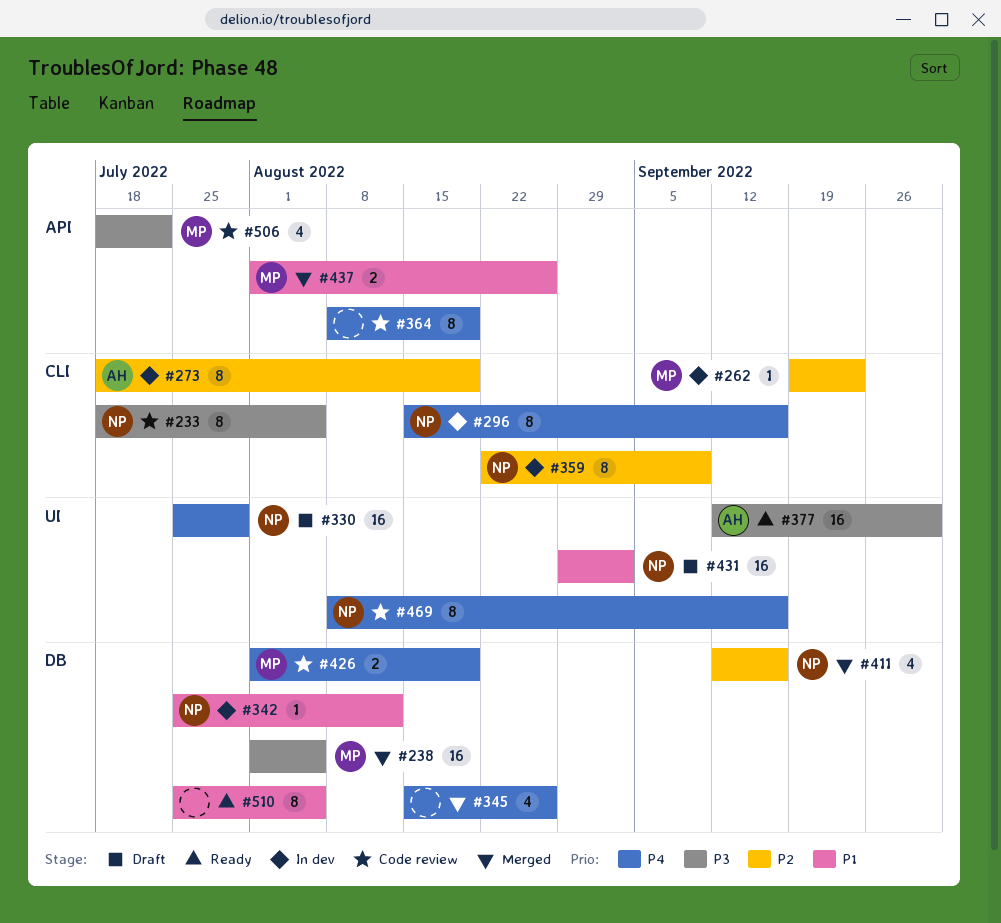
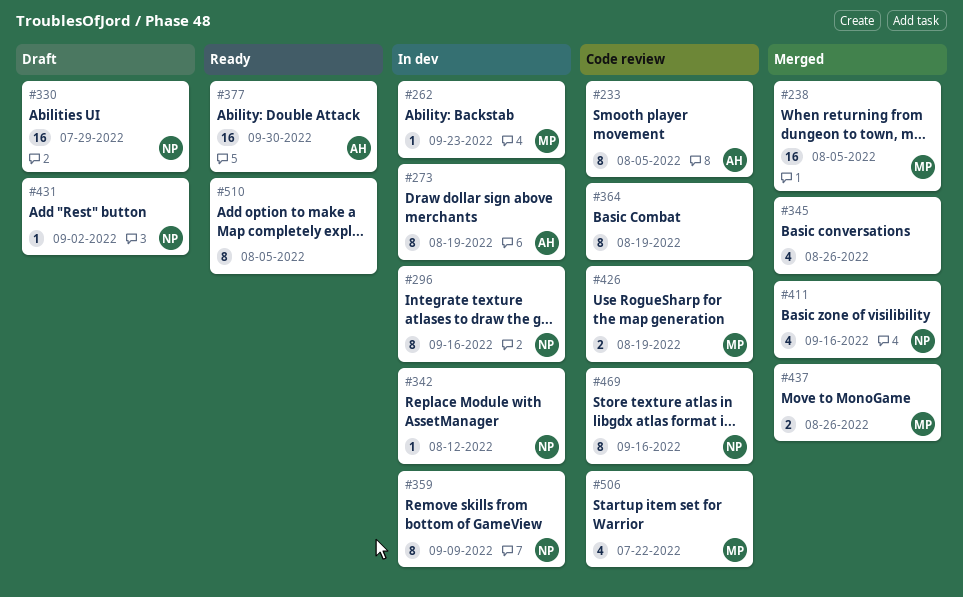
#233, owner: NP -> AH
#431, estimate: 16 -> 1

